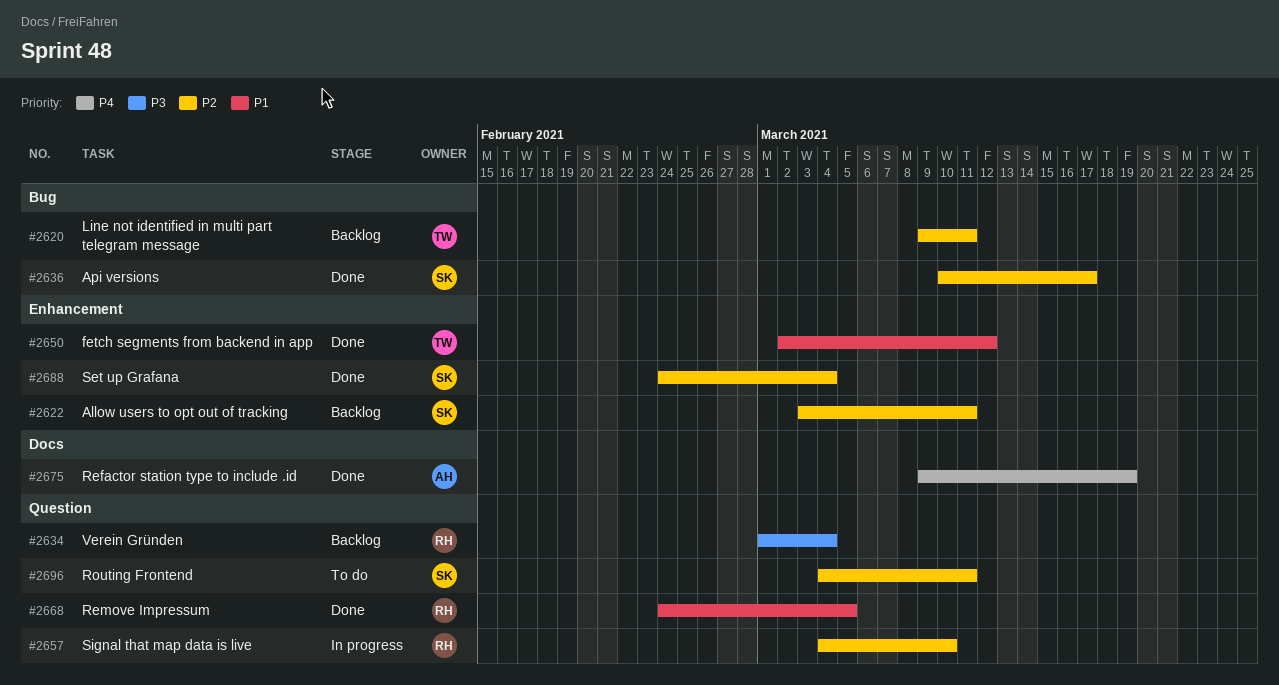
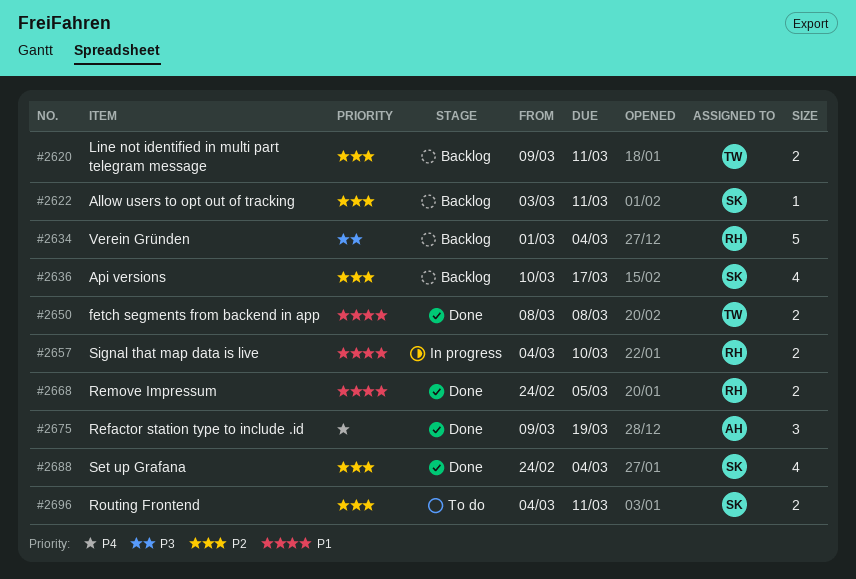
#2636, status: Done -> Backlog
#2650, start: Mar 2 -> Mar 8
#2650, due: Mar 12 -> Mar 8
#2657, priority: P2 -> P1

